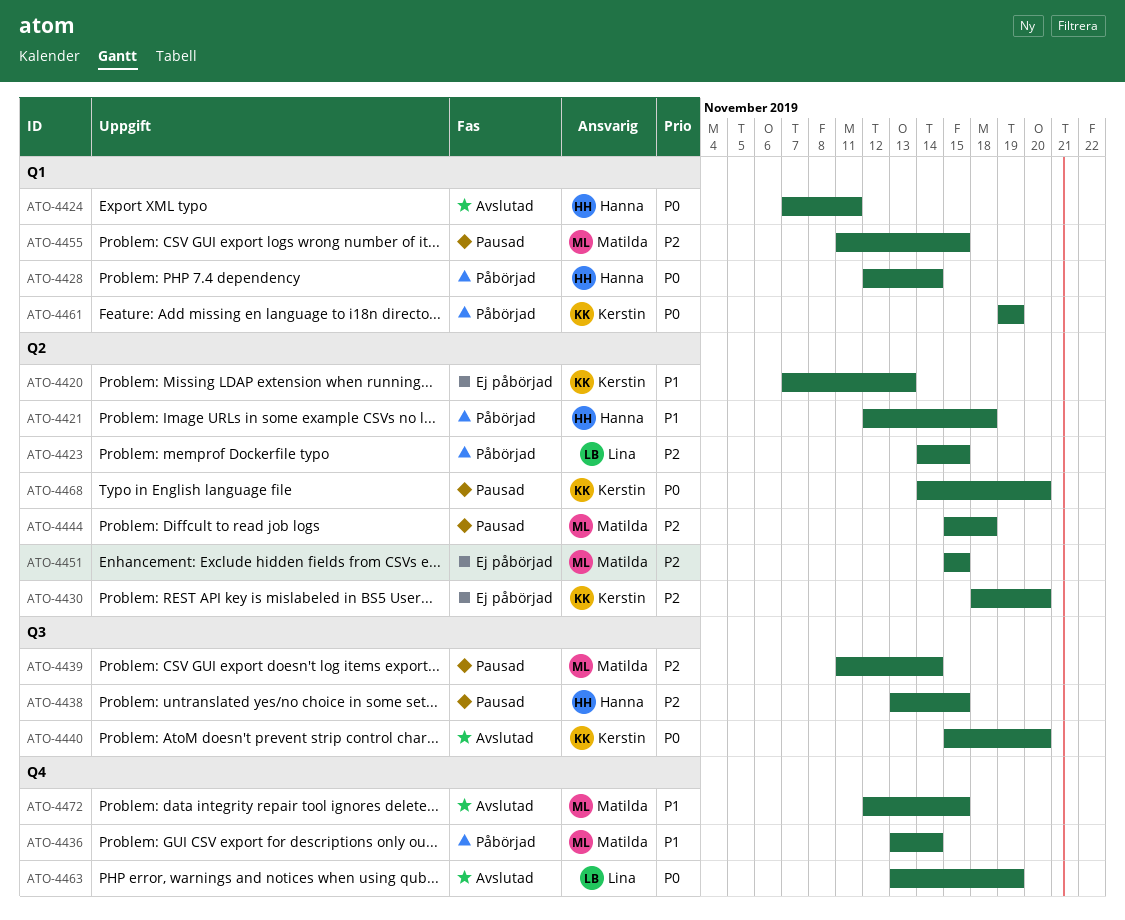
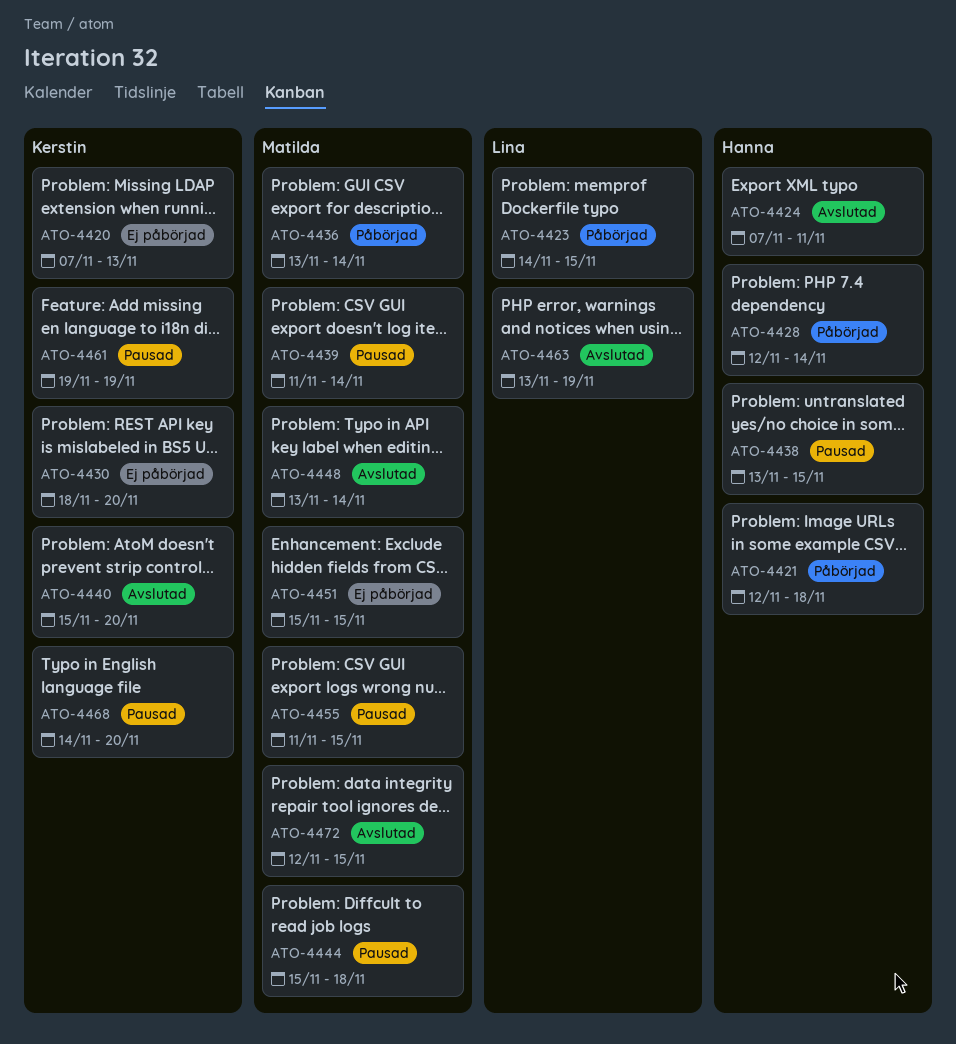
ATO-4448: none -> present
ATO-4461, status: Påbörjad -> Pausad

